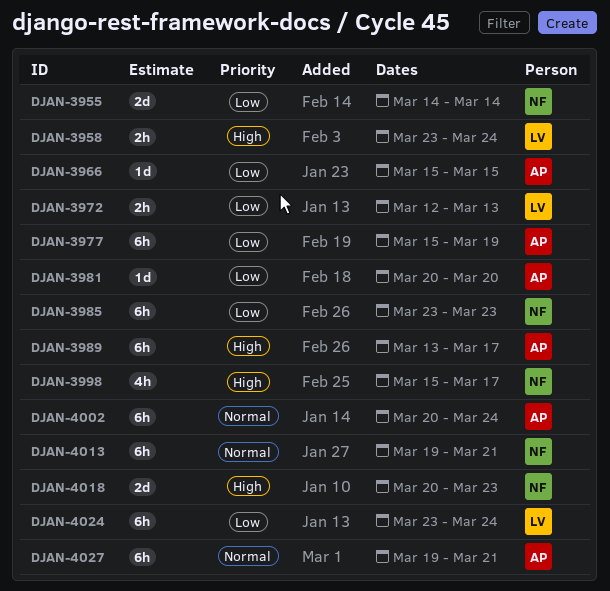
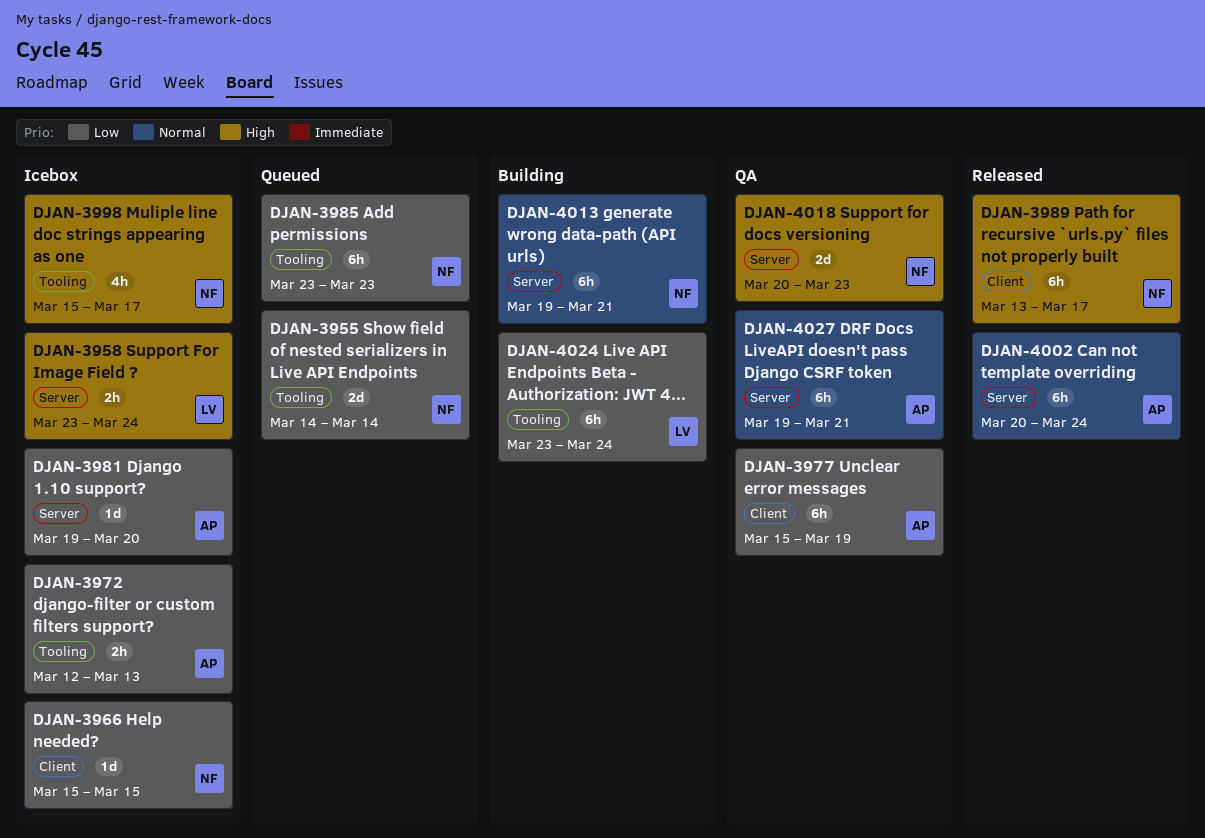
DJAN-3966, owner: AP -> NF
DJAN-3972, owner: LV -> AP
DJAN-3981, start: Mar 20 -> Mar 19
DJAN-3989, owner: AP -> NF

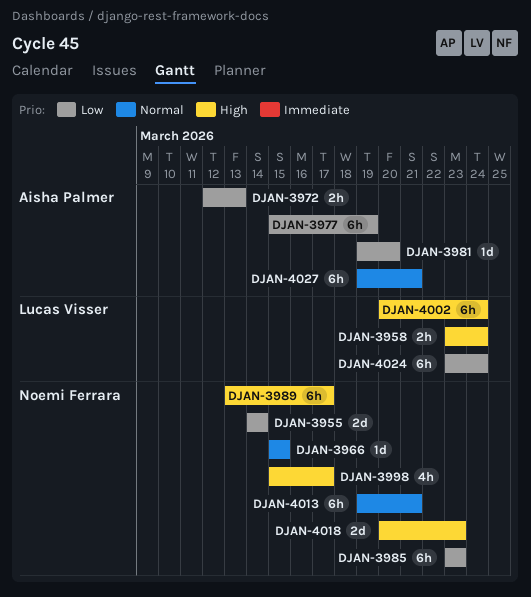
DJAN-3966, priority: Low -> Normal
DJAN-4002, owner: Aisha Palmer -> Lucas Visser
DJAN-4002, priority: Normal -> High

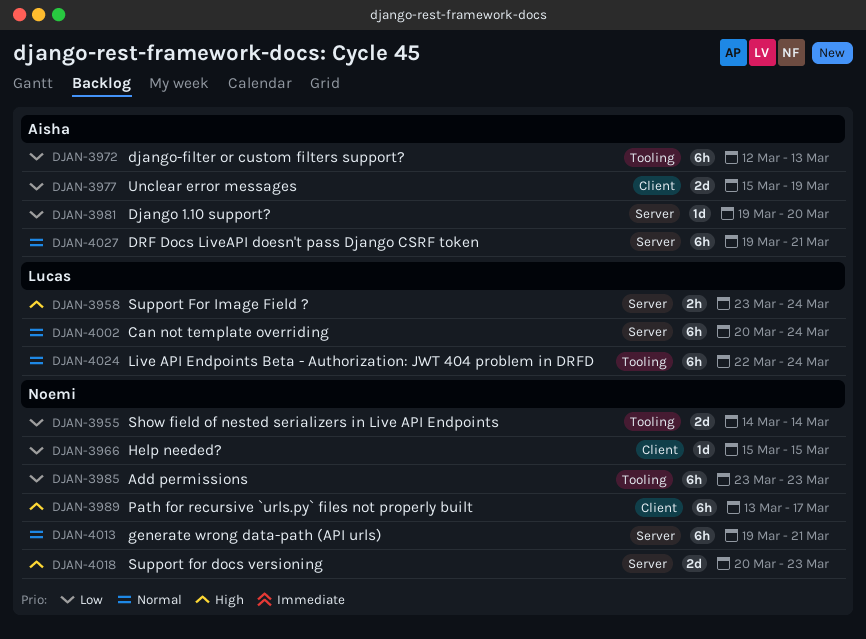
DJAN-3966, priority: Normal -> Low
DJAN-3972, estimate: 2h -> 6h
DJAN-3977, estimate: 6h -> 2d
DJAN-3998: present -> none
DJAN-4002, priority: High -> Normal
DJAN-4024, priority: Low -> Normal
DJAN-4024, start: Mar 23 -> Mar 22

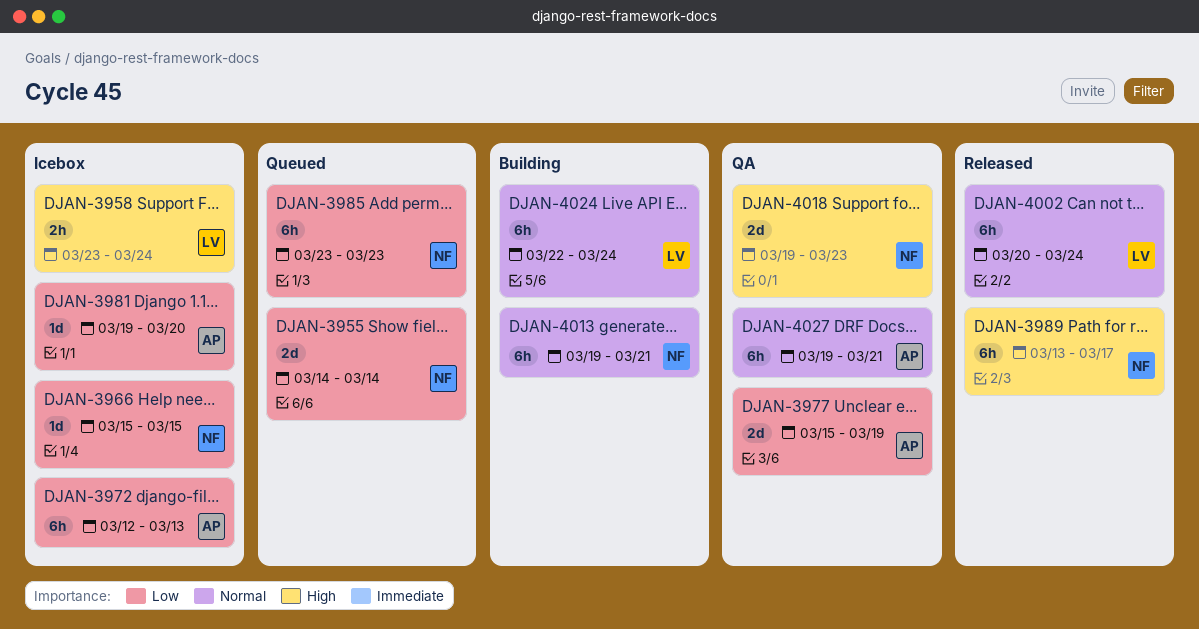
DJAN-4018, start: Mar 20 -> Mar 19

